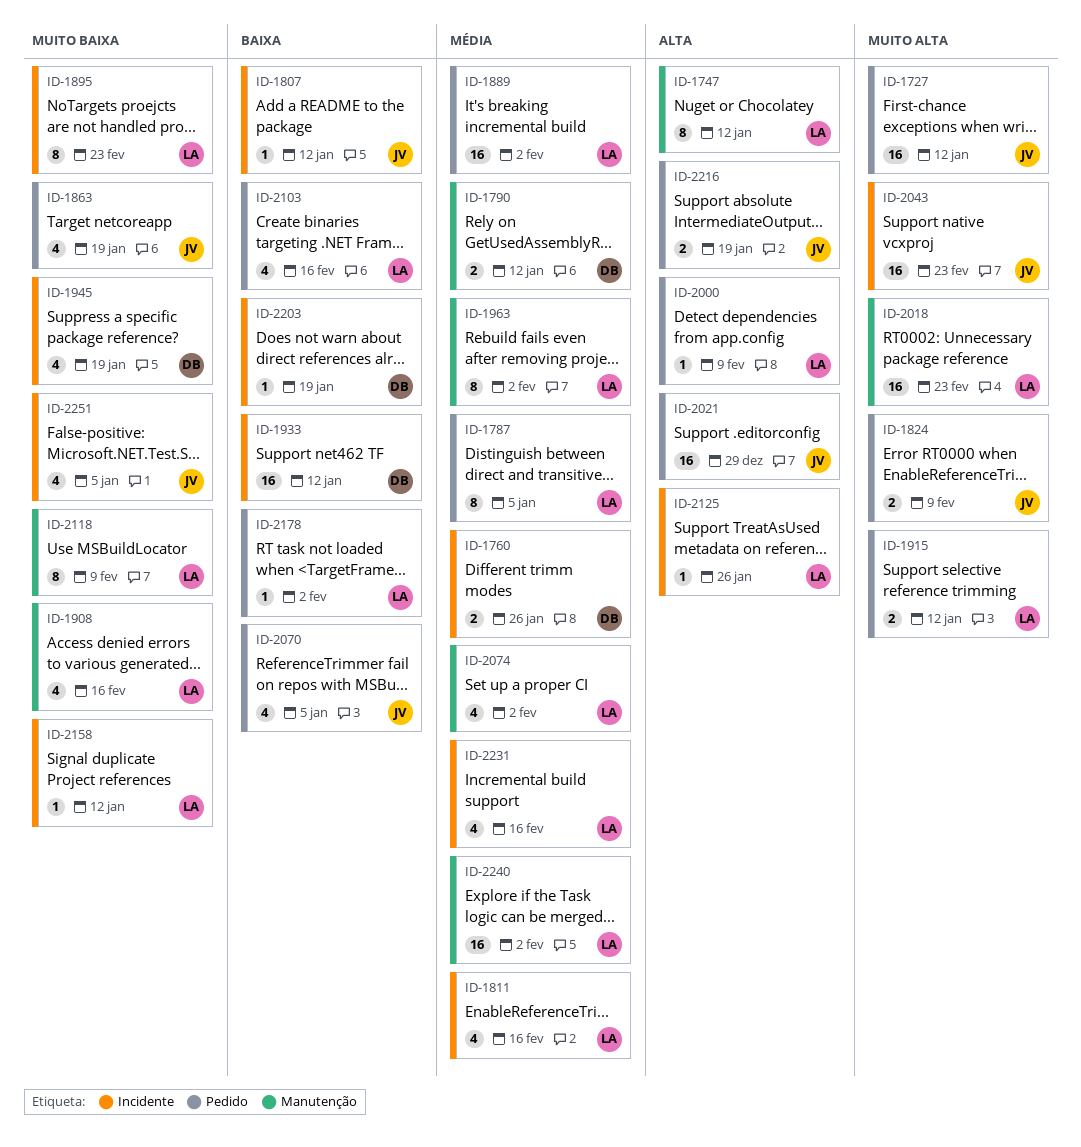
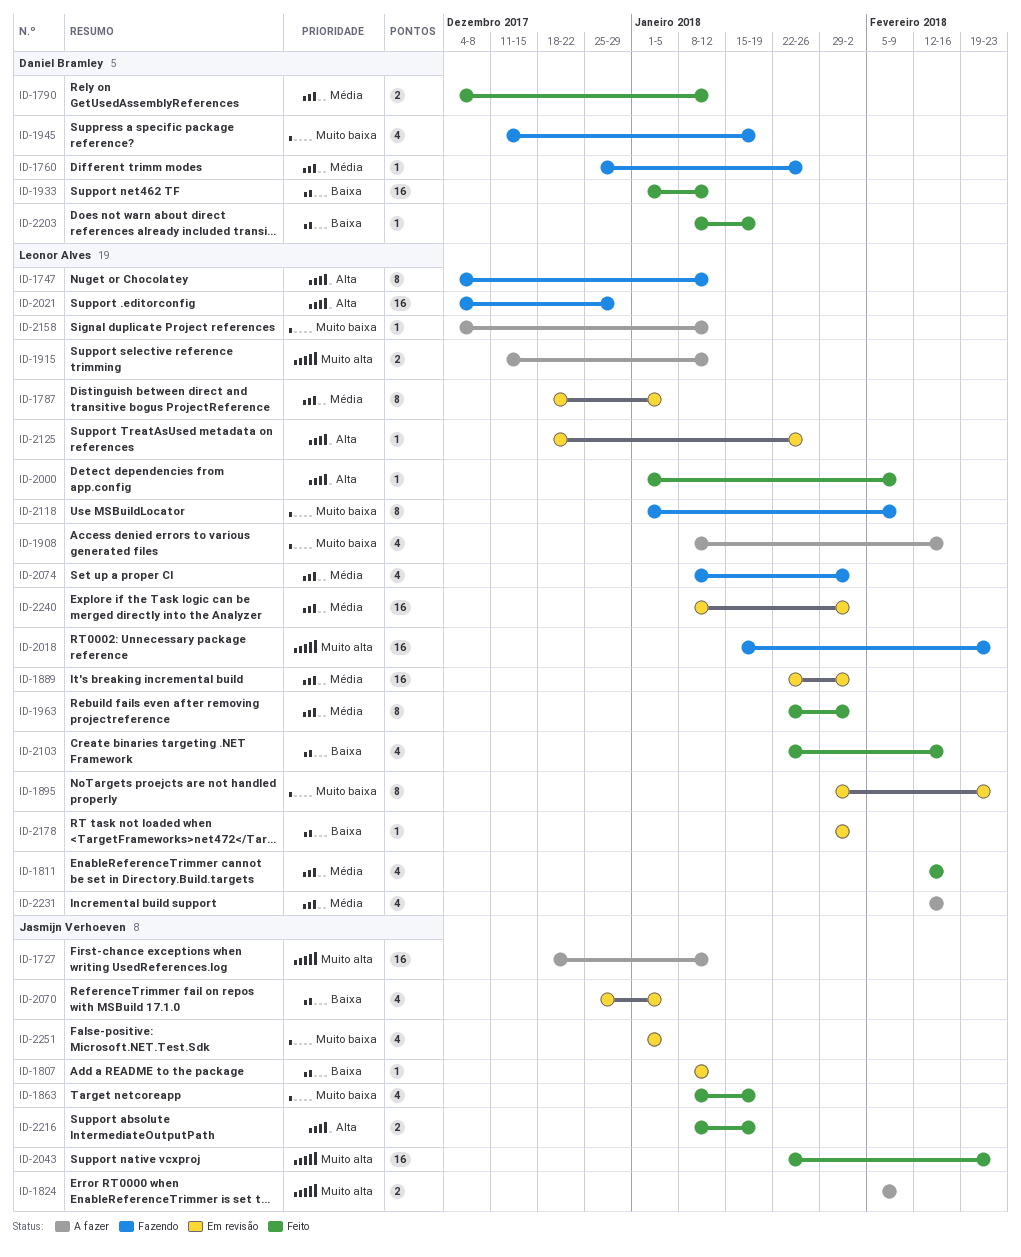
ID-1760, estimate: 2 -> 1
ID-2021, owner: Jasmijn Verhoeven -> Leonor Alves

